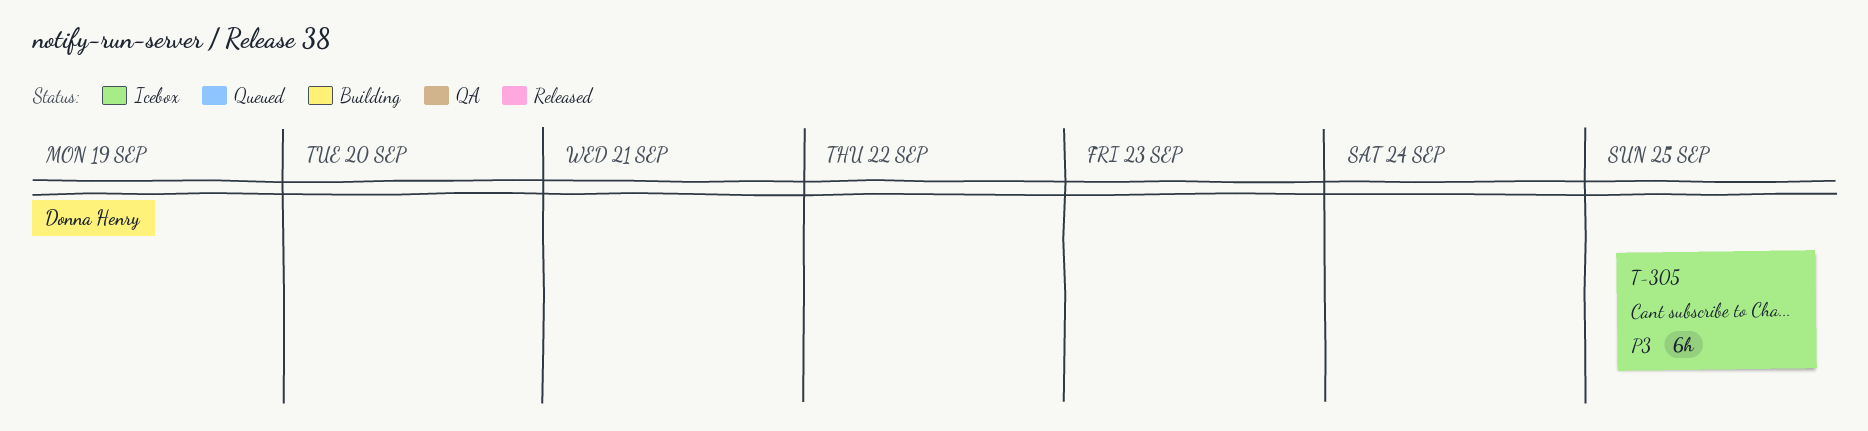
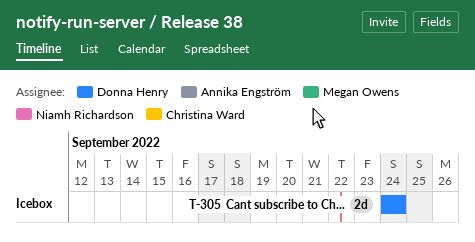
T-305, estimate: 6h -> 2d
T-305, due: Sep 25 -> Sep 24

